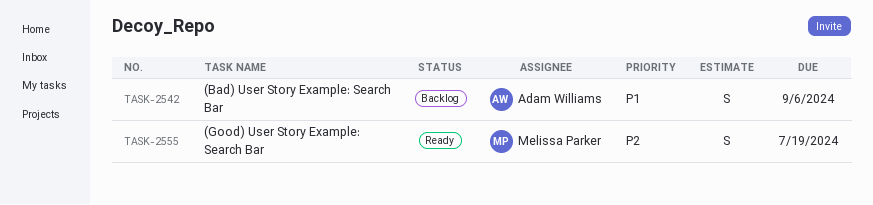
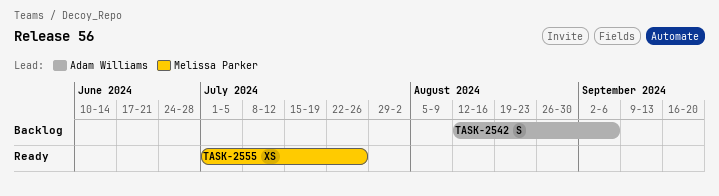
TASK-2555, estimate: S -> XS
TASK-2555, due: Jul 19 -> Jul 26

